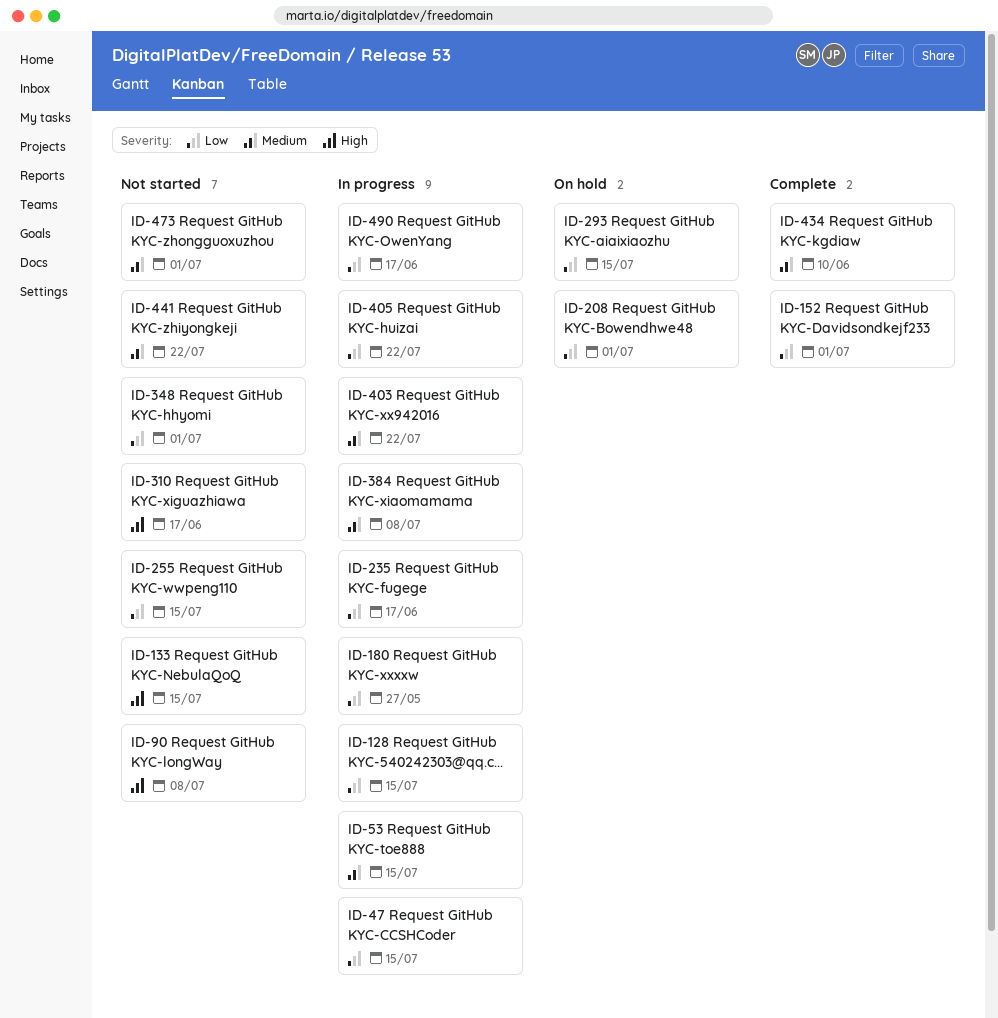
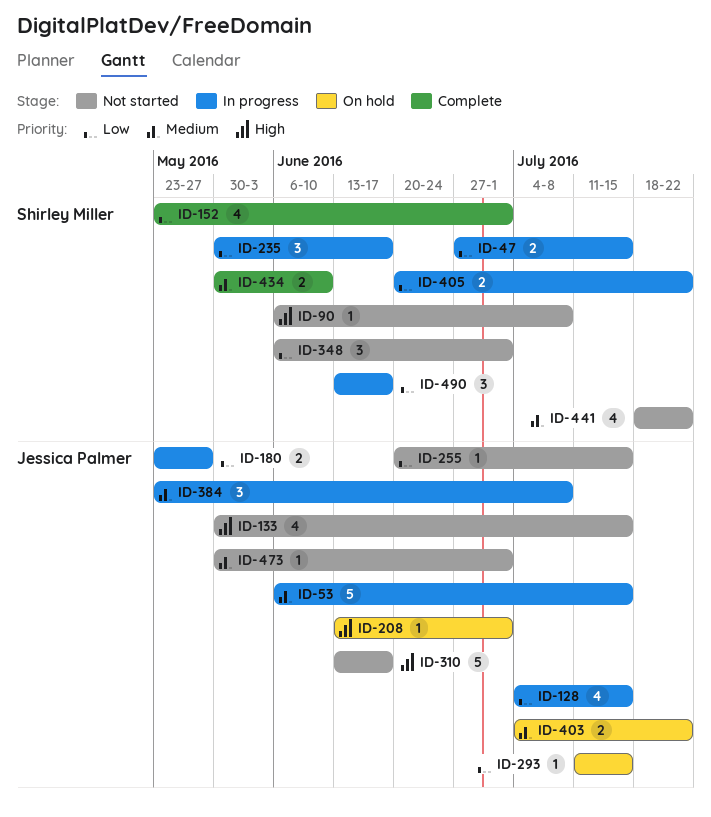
ID-208, priority: Low -> High
ID-403, status: In progress -> On hold

